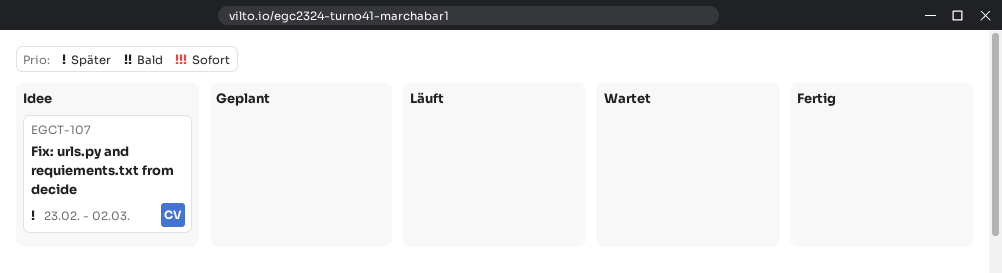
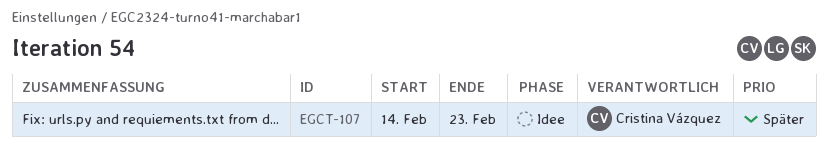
EGCT-107, start: Feb 23 -> Feb 14
EGCT-107, due: Mar 2 -> Feb 23

